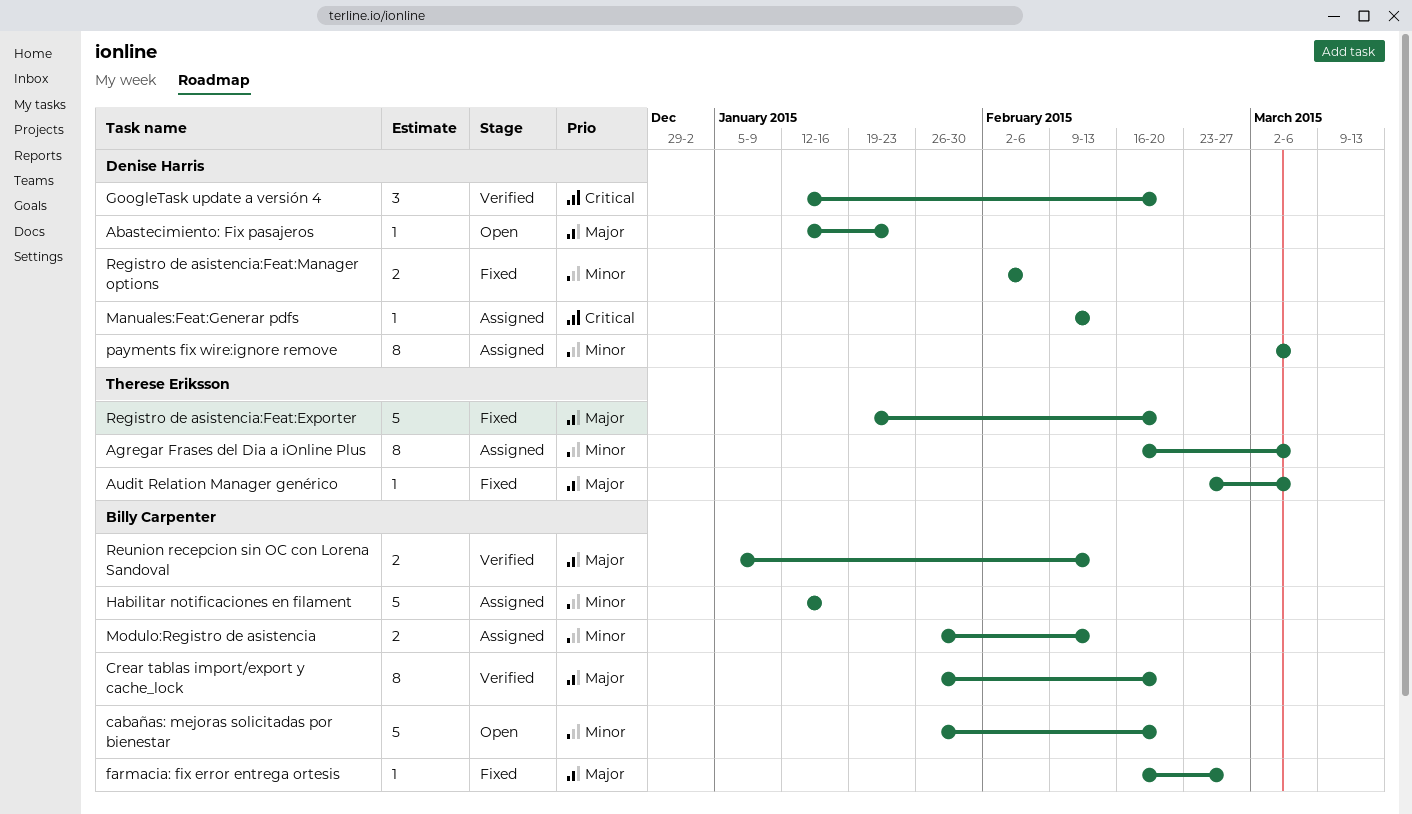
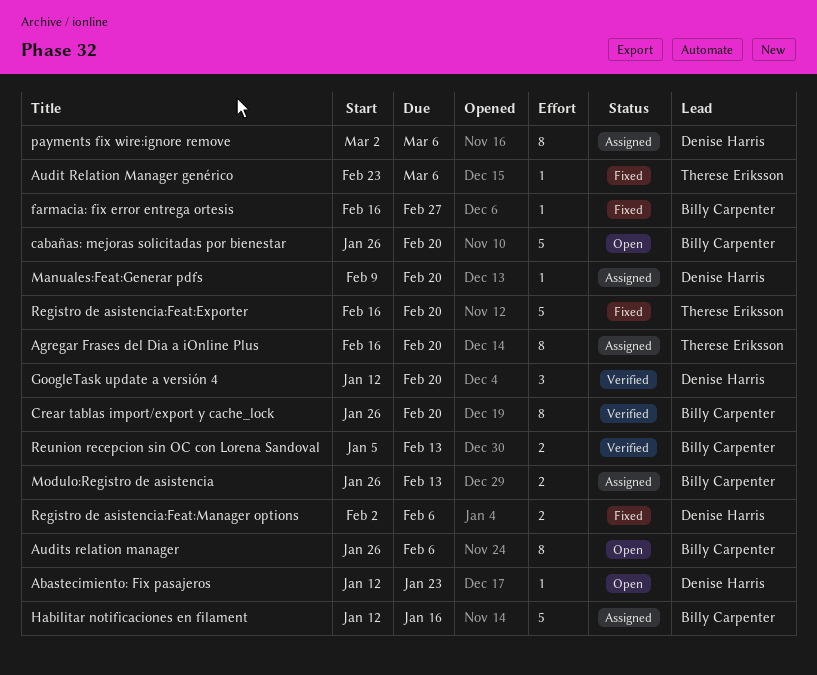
Agregar Frases del Dia a iOnline Plus, due: Mar 6 -> Feb 20
Audits relation manager: none -> present
Manuales:Feat:Generar pdfs, due: Feb 13 -> Feb 20
Registro de asistencia:Feat:Exporter, start: Jan 19 -> Feb 16

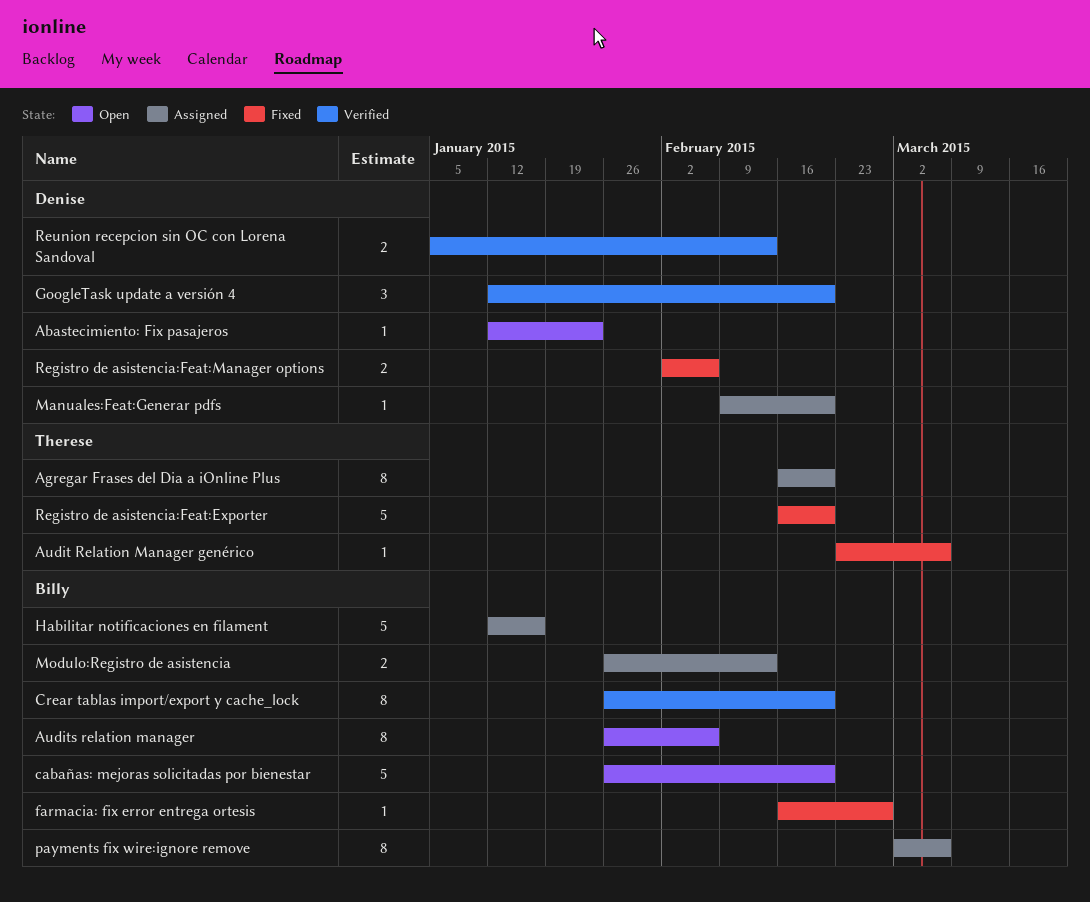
payments fix wire:ignore remove, owner: Denise Harris -> Billy Carpenter
Reunion recepcion sin OC con Lorena Sandoval, owner: Billy Carpenter -> Denise Harris

